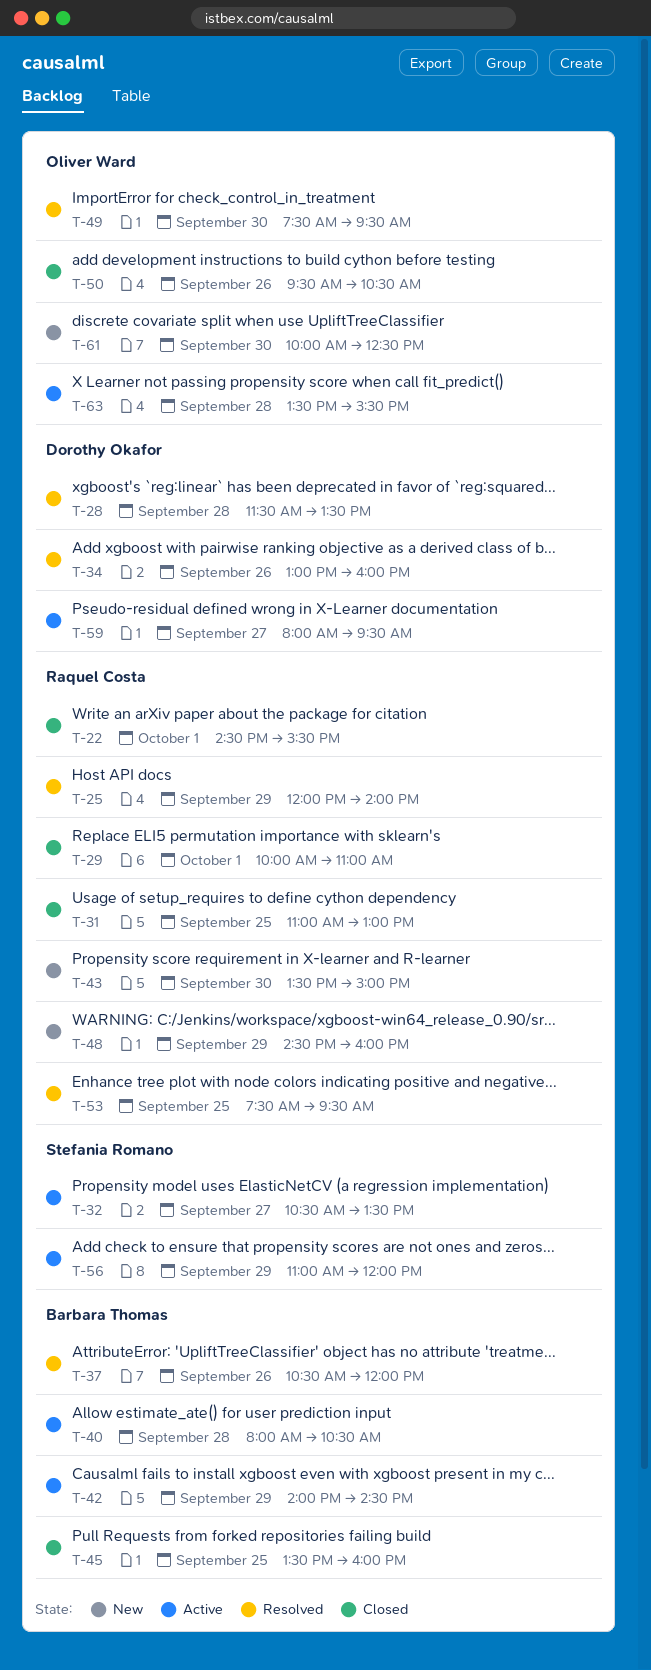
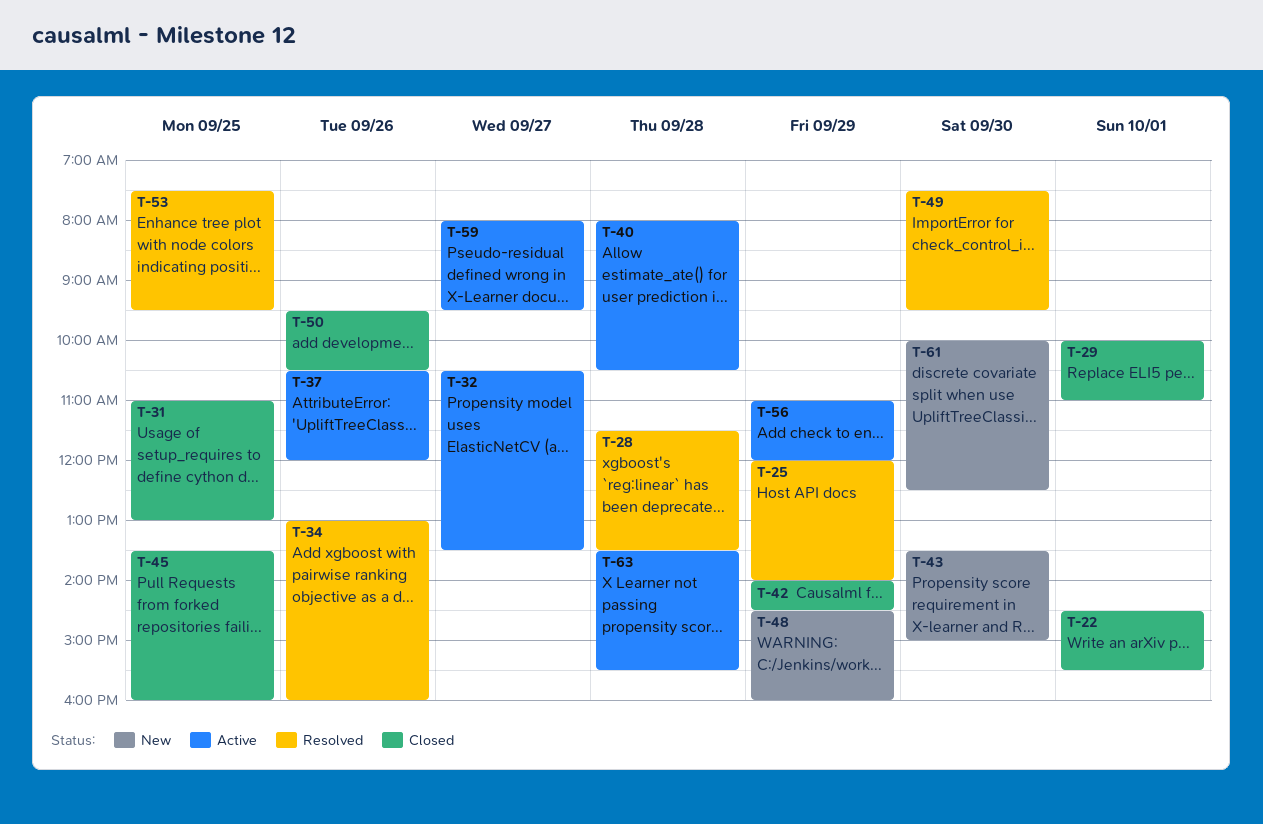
T-37, status: Resolved -> Active
T-42, status: Active -> Closed

